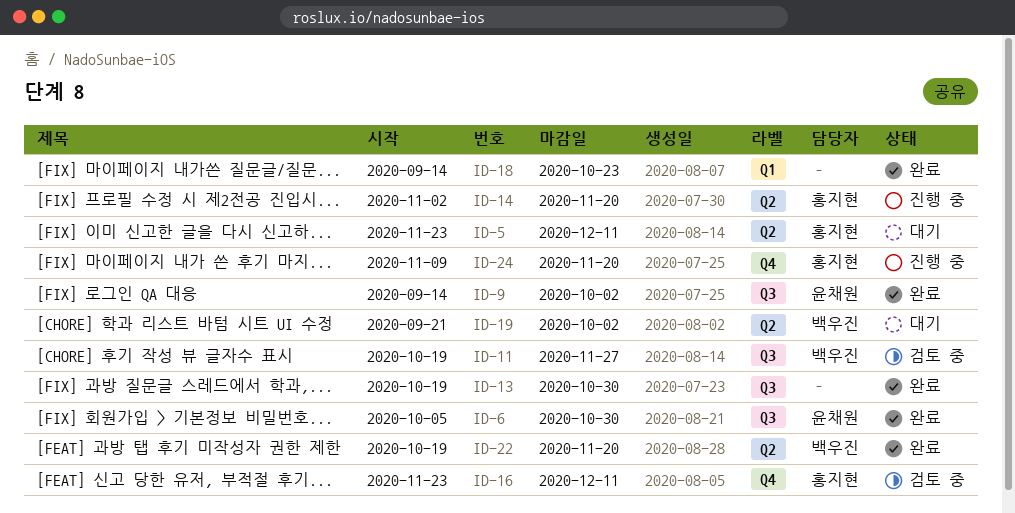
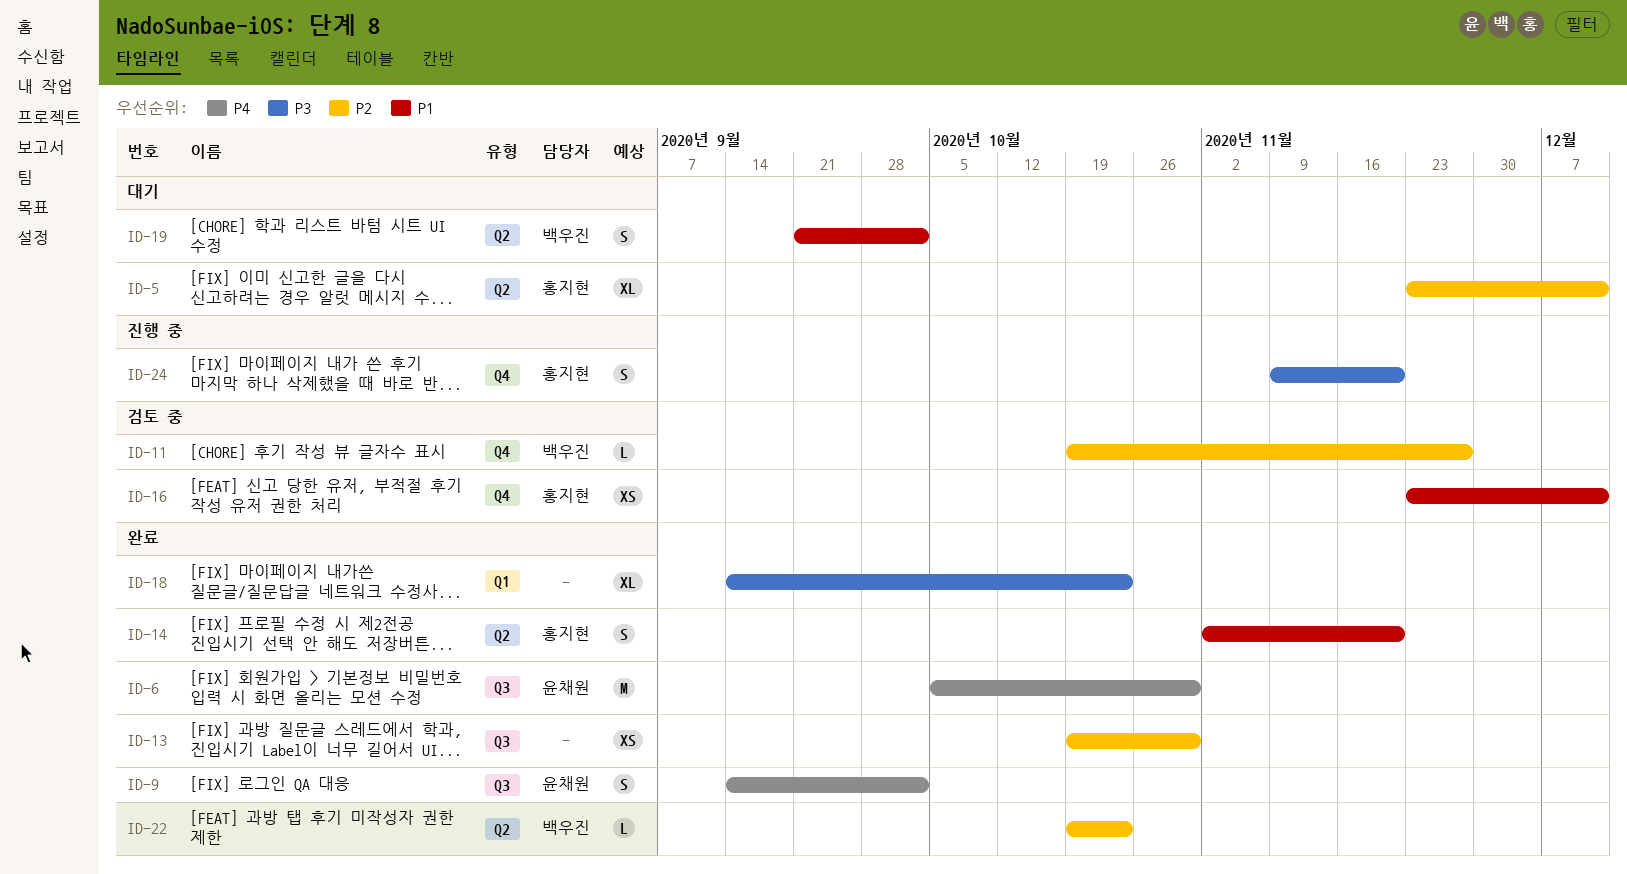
ID-11, label: Q3 -> Q4
ID-14, status: 진행 중 -> 완료
ID-22, due: Nov 20 -> Oct 23

